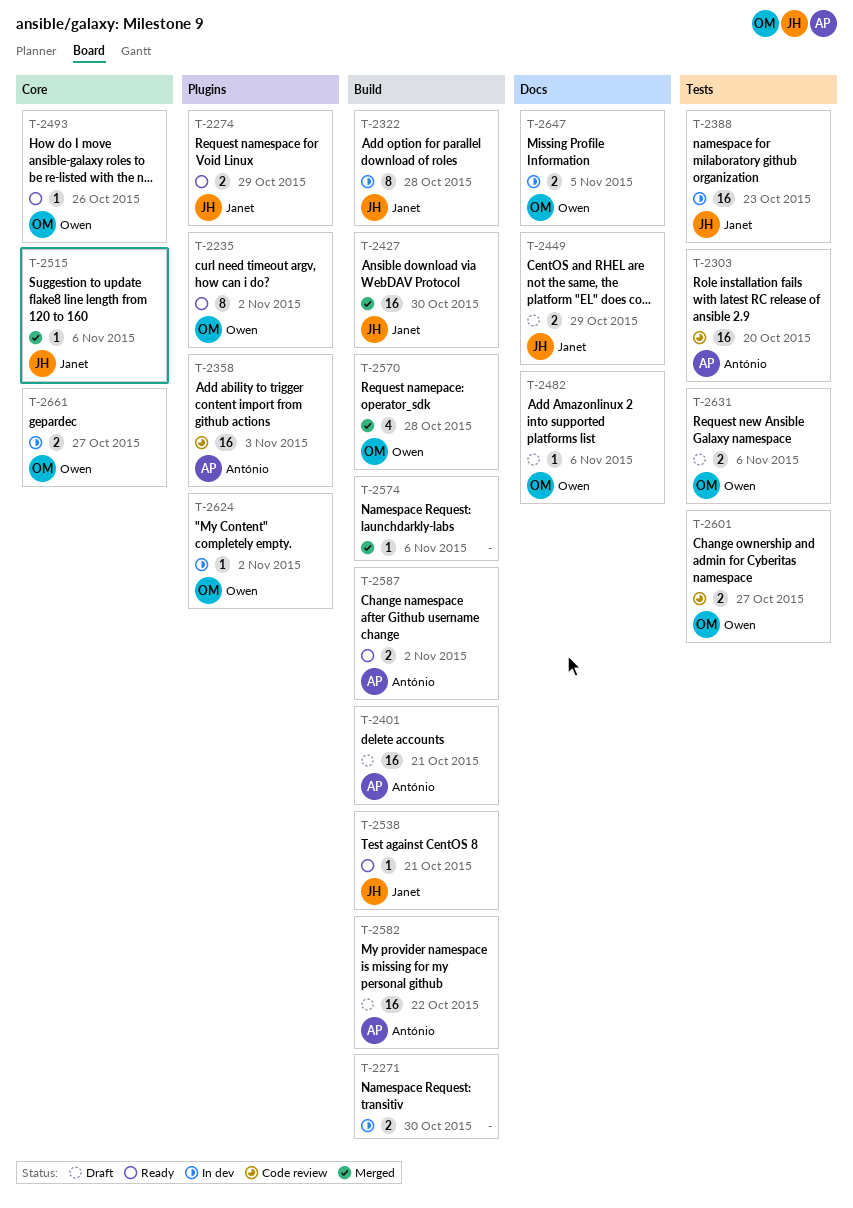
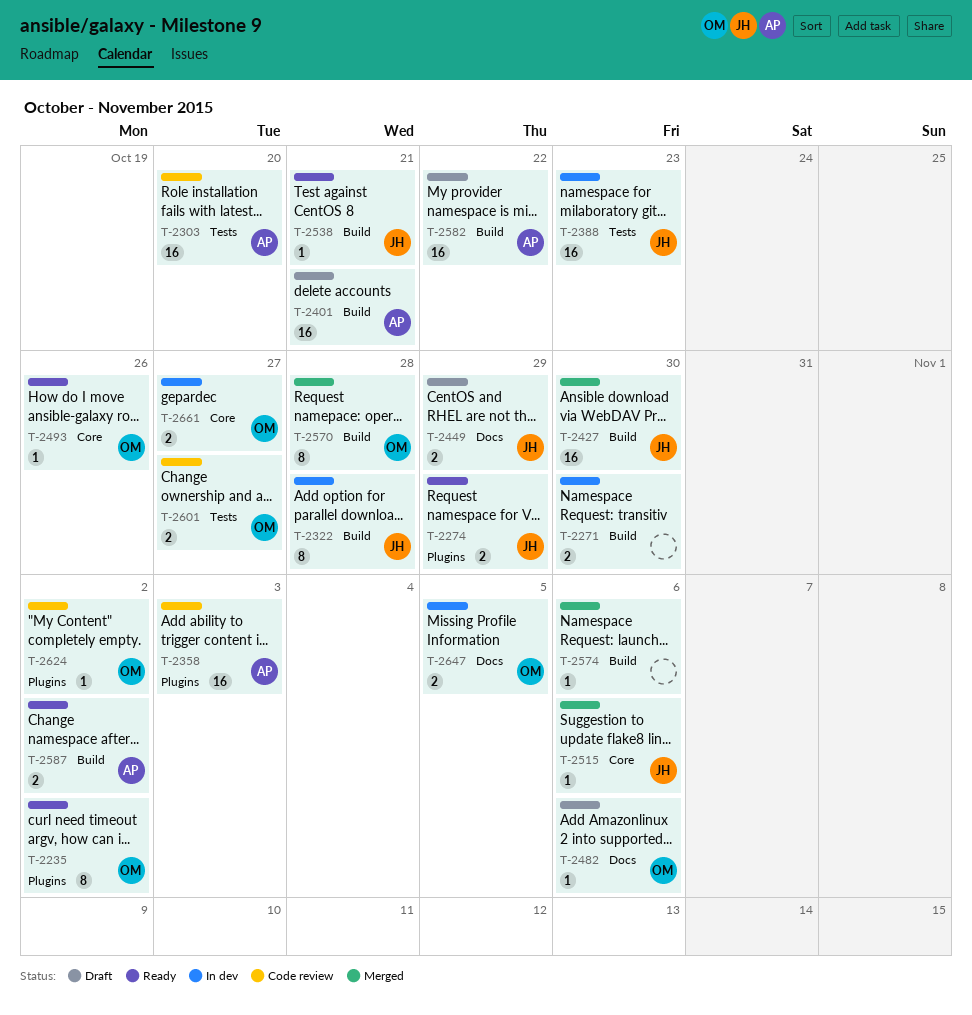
T-2570, estimate: 4 -> 8
T-2624, status: In dev -> Code review
T-2631: present -> none

